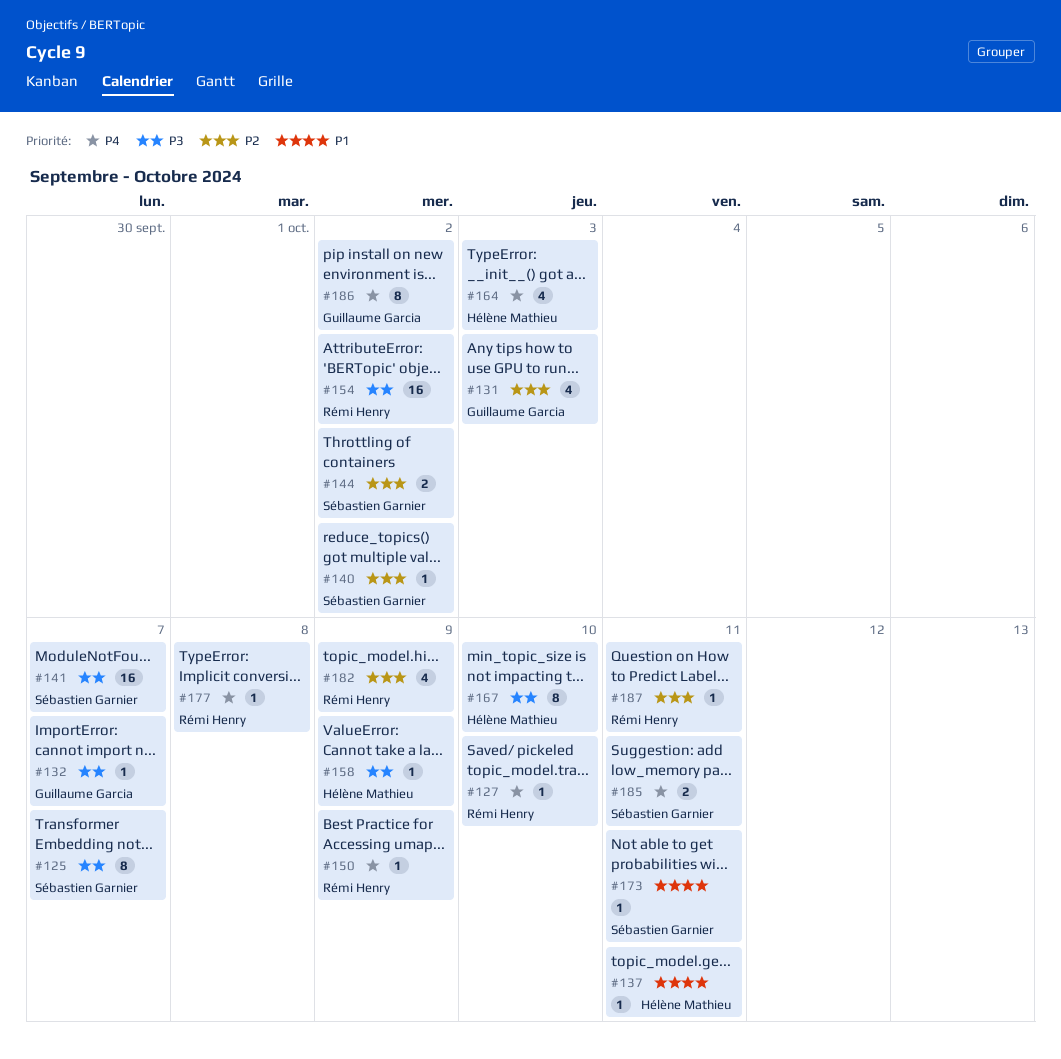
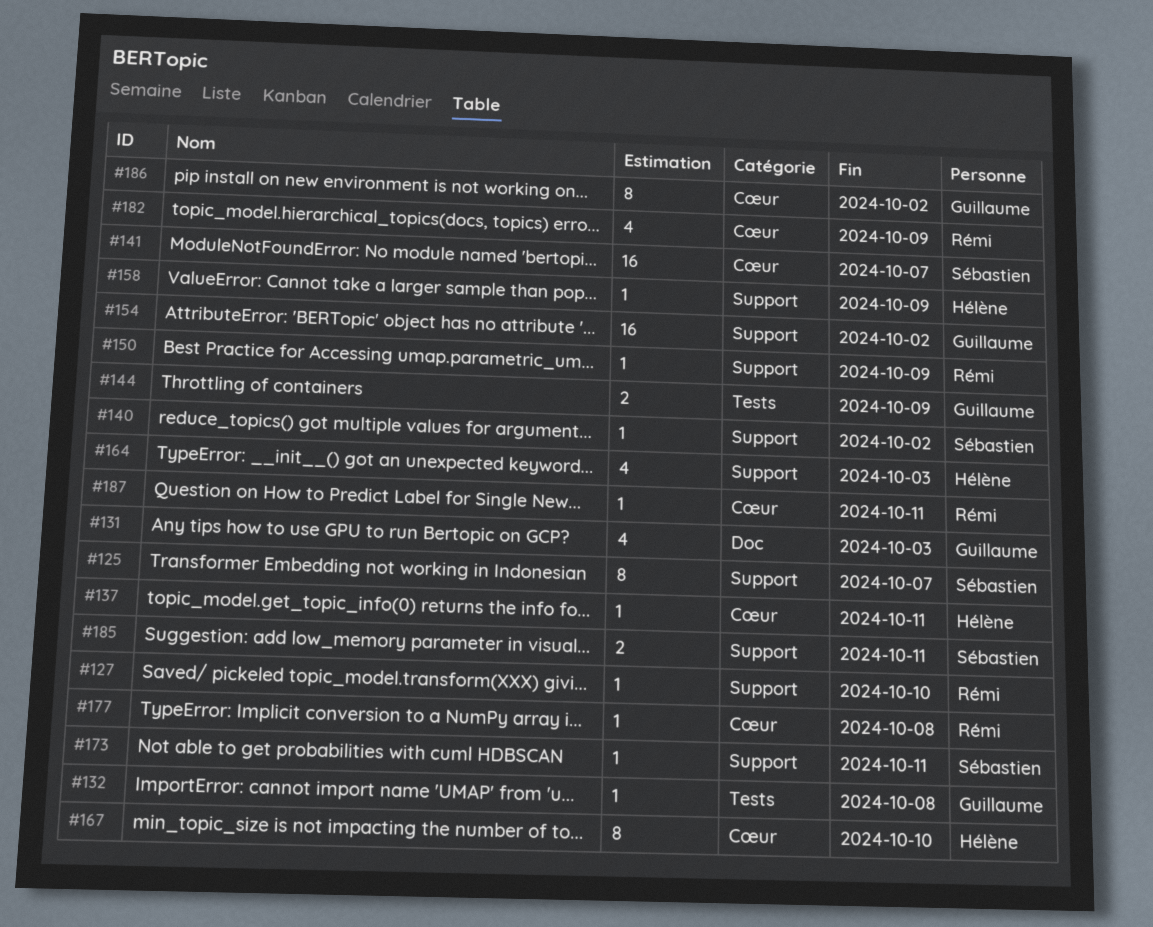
#132, due: Oct 7 -> Oct 8
#144, owner: Sébastien Garnier -> Guillaume Garcia
#144, due: Oct 2 -> Oct 9
#154, owner: Rémi Henry -> Guillaume Garcia

